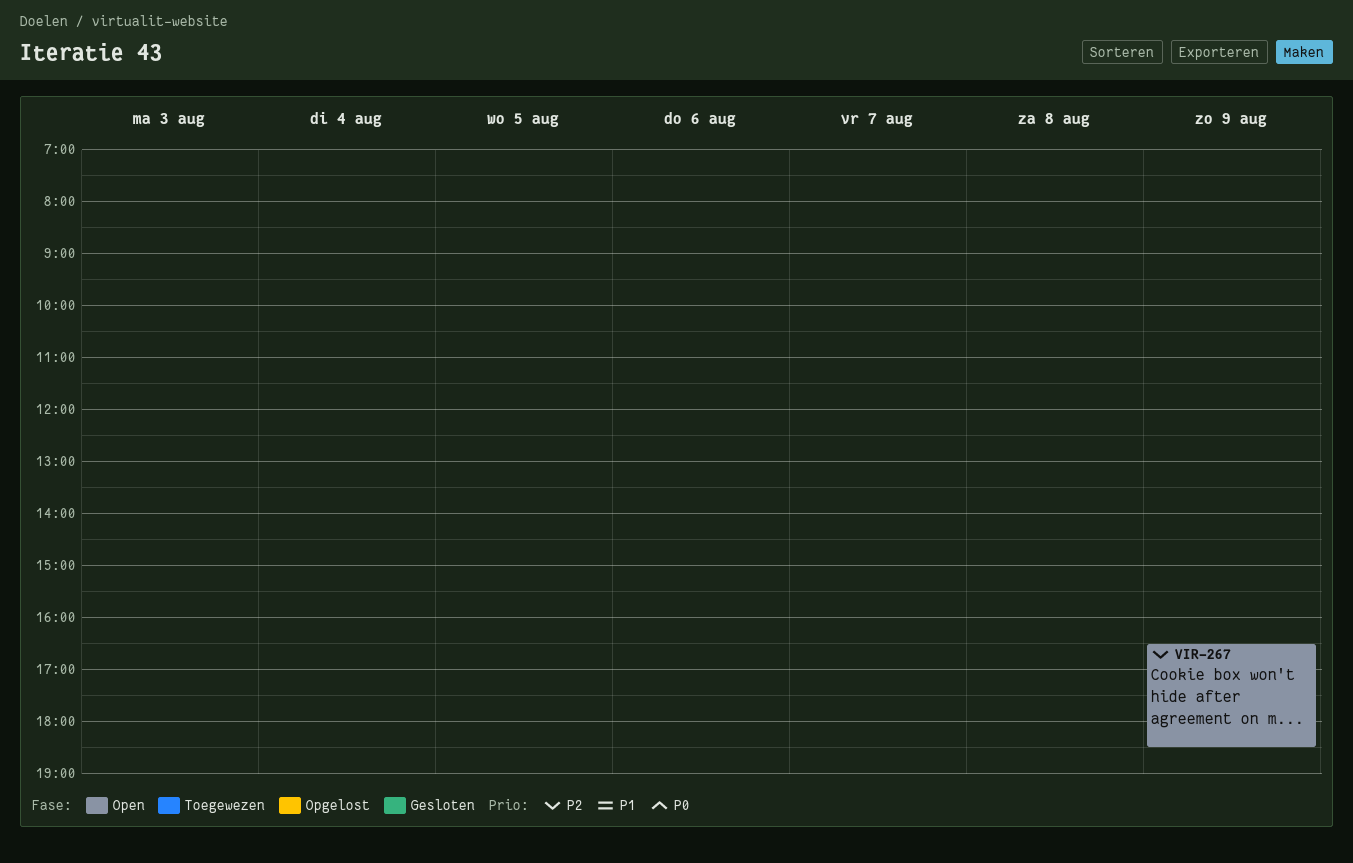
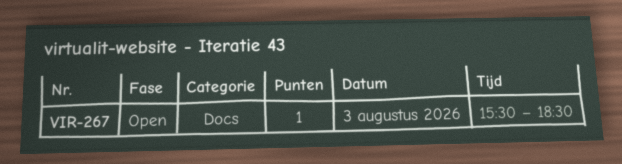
VIR-267, day: Aug 9 -> Aug 3
VIR-267, begins: 16:30 -> 15:30

